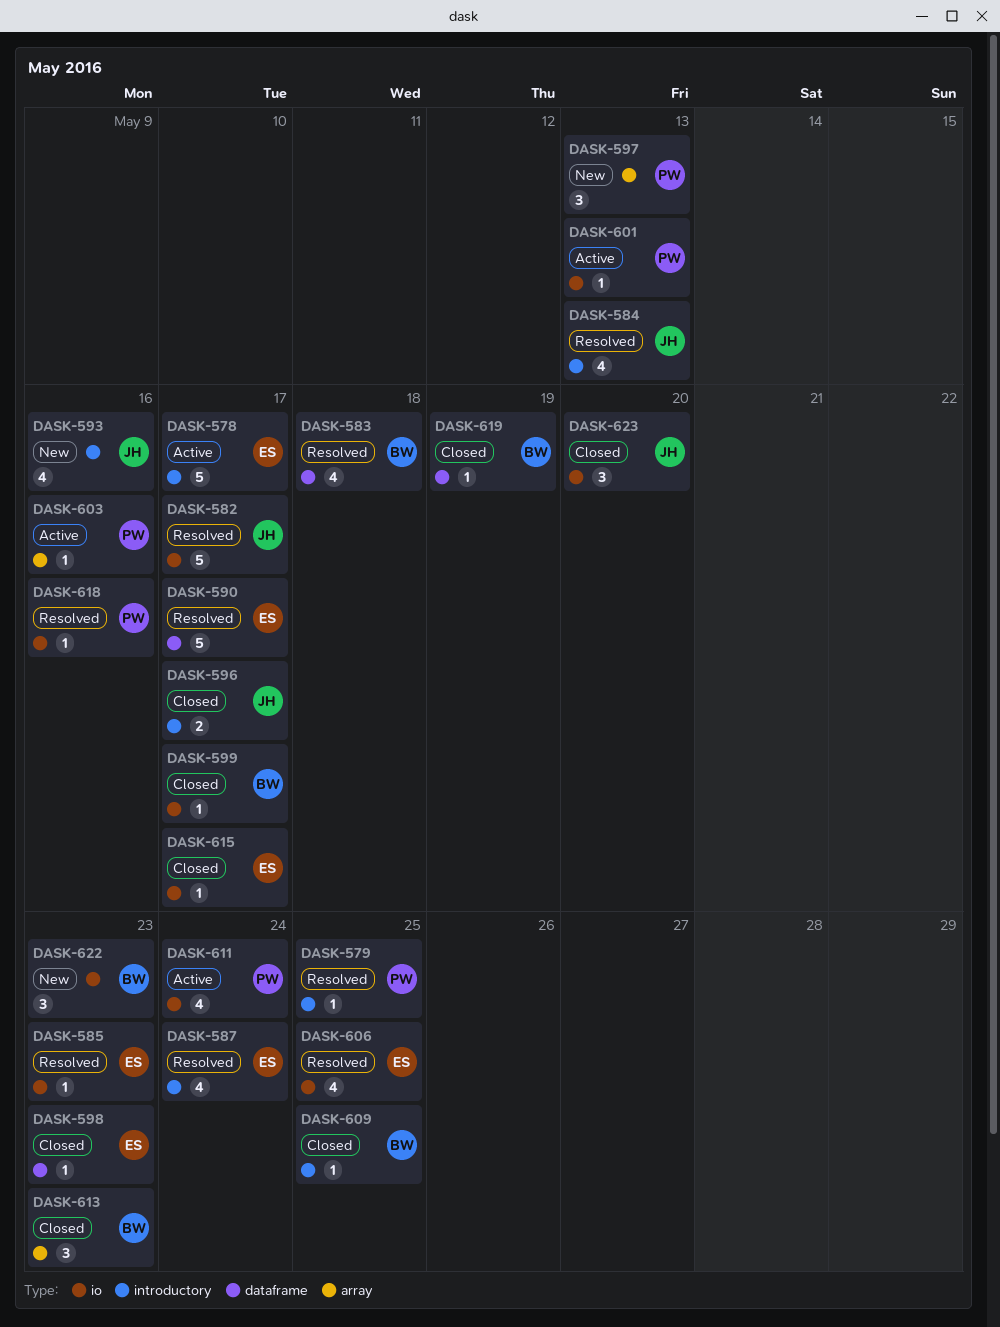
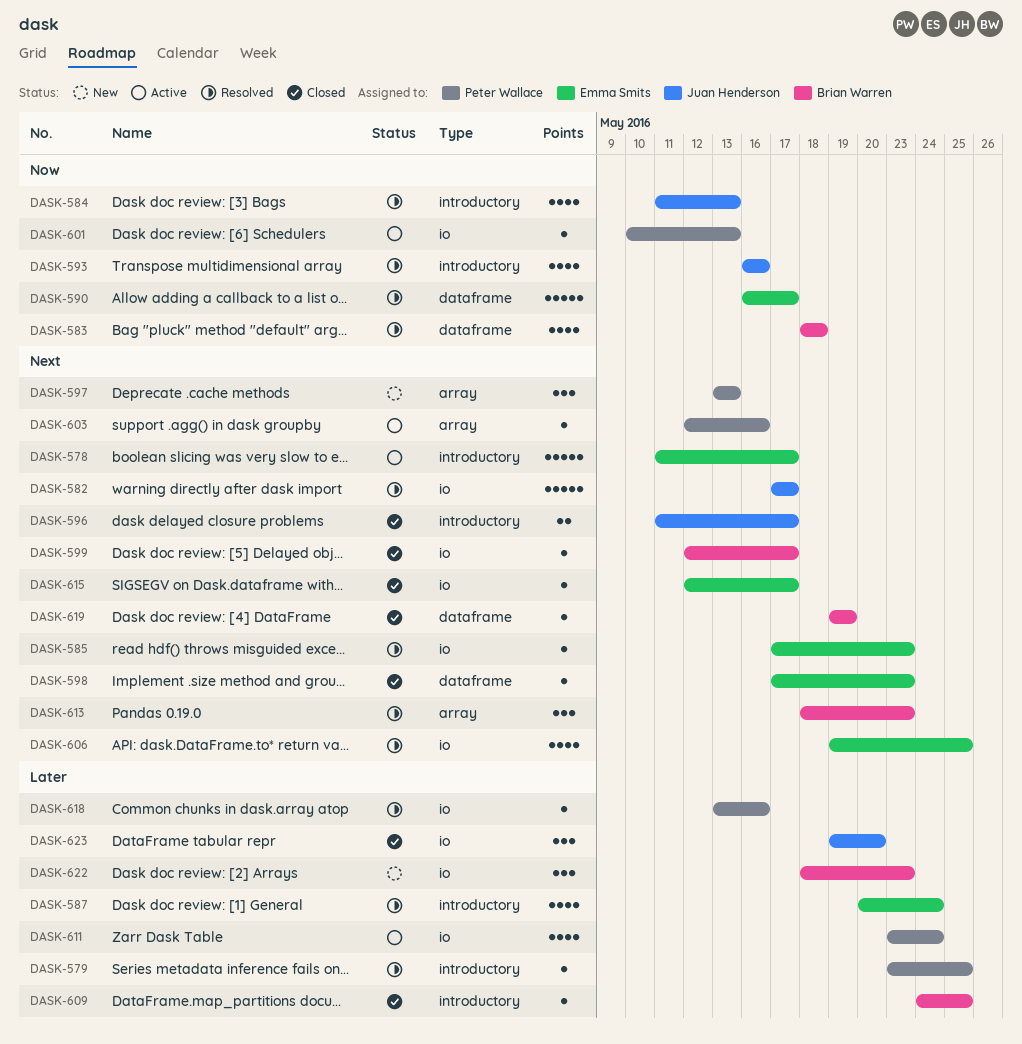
DASK-593, status: New -> Resolved
DASK-613, status: Closed -> Resolved

